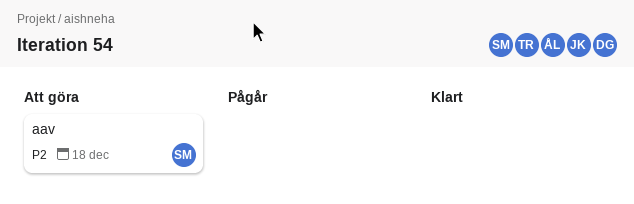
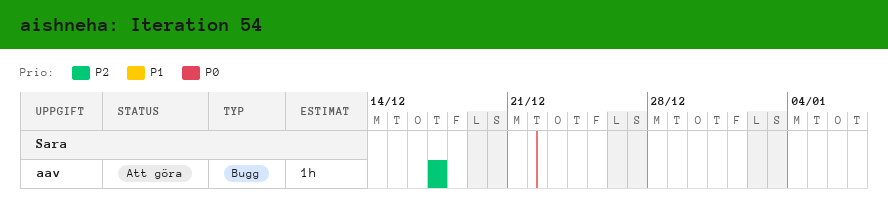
aav, due: Dec 18 -> Dec 17

